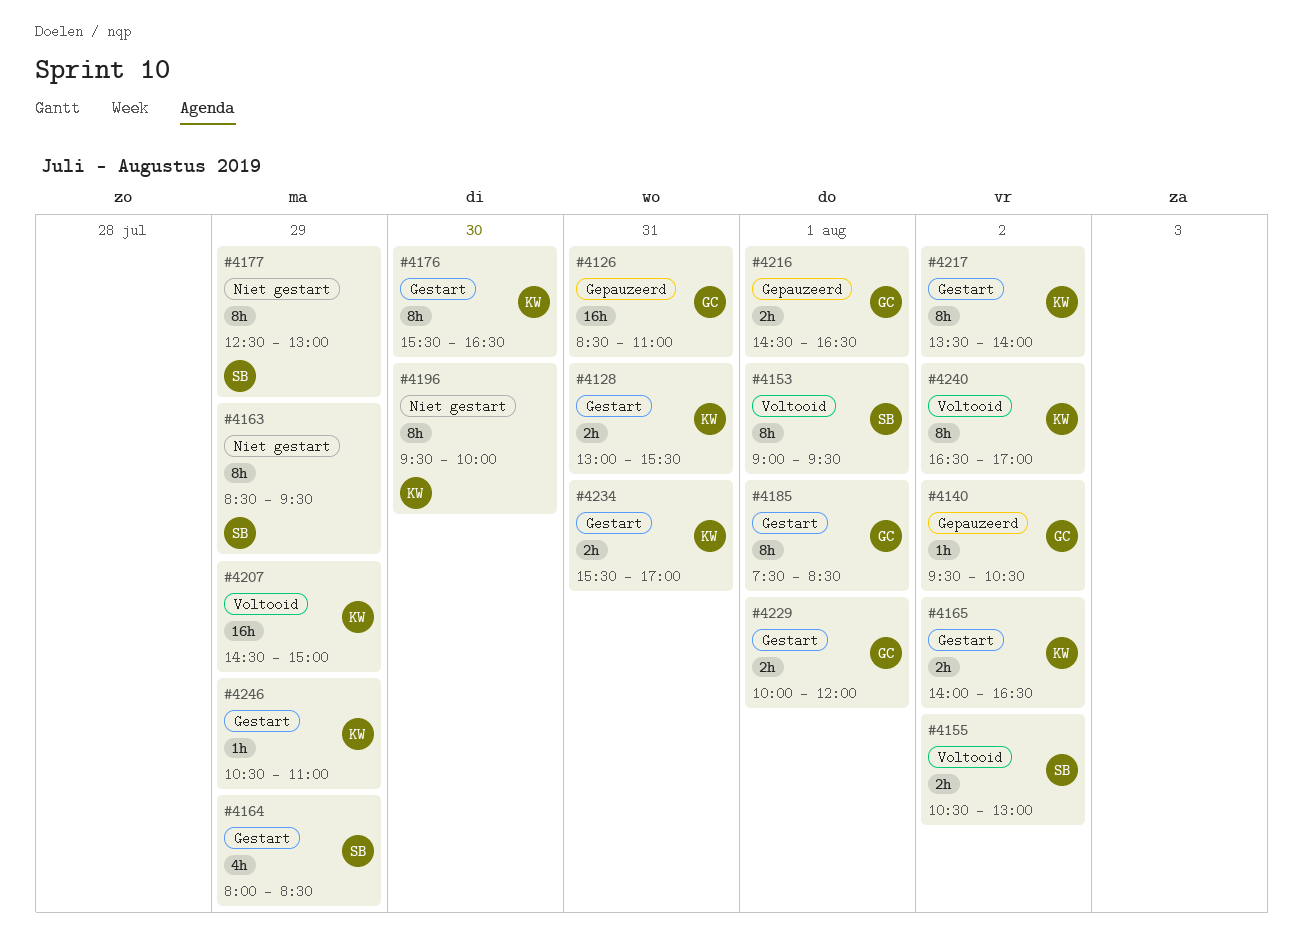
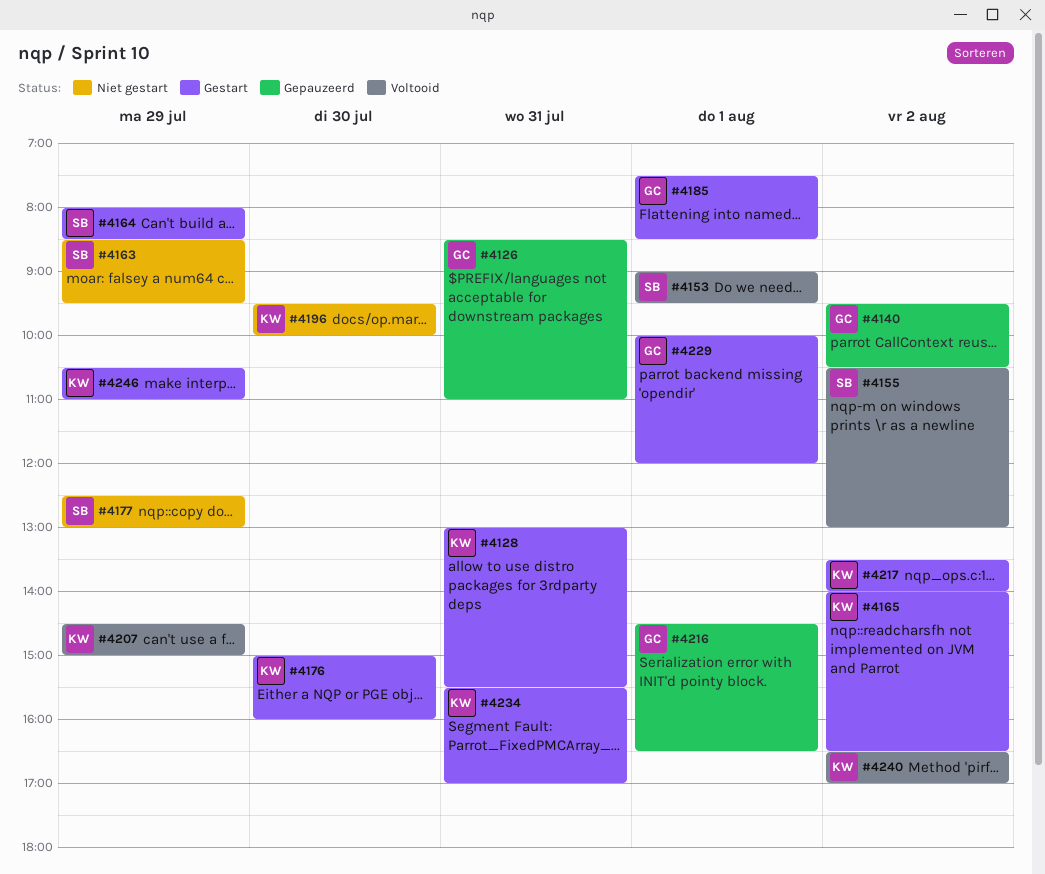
#4176, begins: 15:30 -> 15:00
#4176, ends: 16:30 -> 16:00

